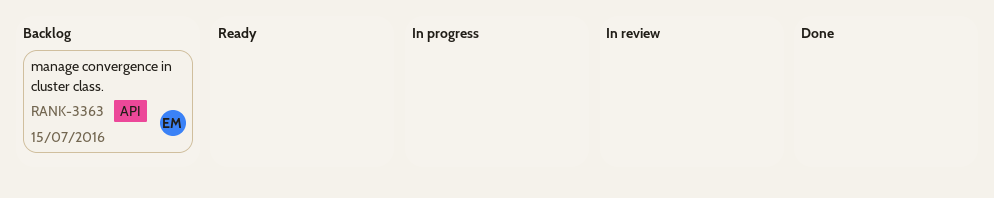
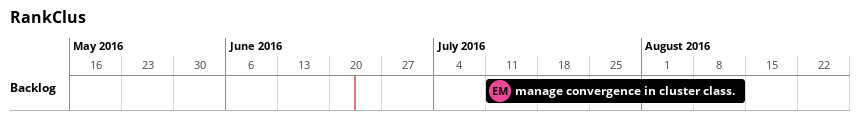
manage convergence in cluster class., due: Jul 15 -> Aug 12

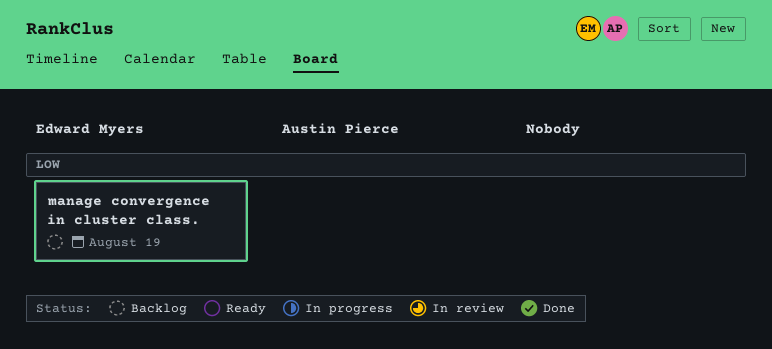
manage convergence in cluster class., due: Aug 12 -> Aug 19

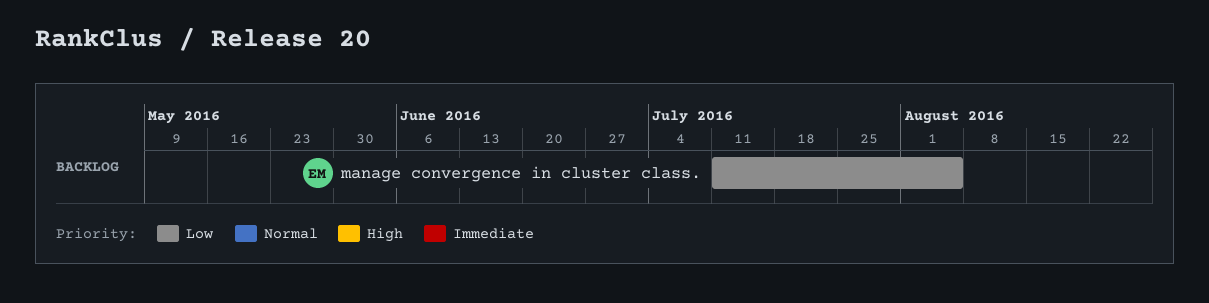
manage convergence in cluster class., due: Aug 19 -> Aug 5

